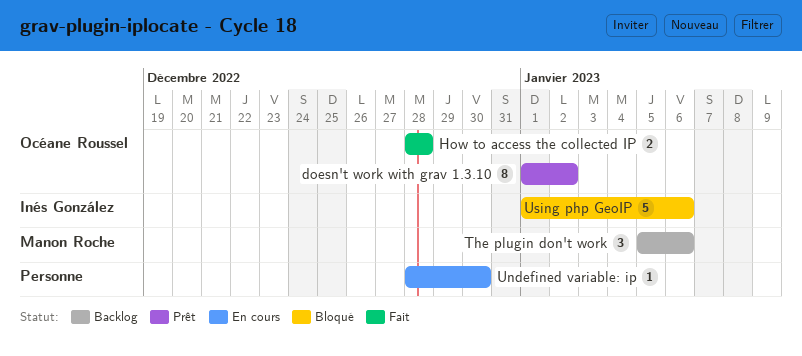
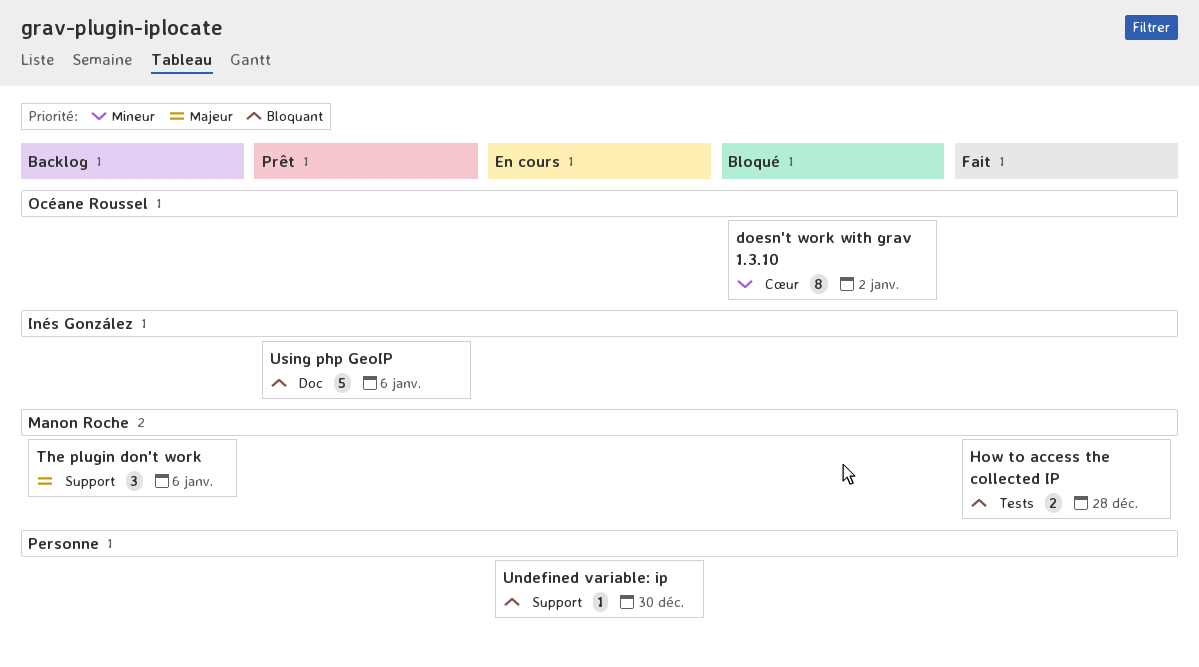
doesn't work with grav 1.3.10, status: Prêt -> Bloqué
How to access the collected IP, owner: Océane Roussel -> Manon Roche
Using php GeoIP, status: Bloqué -> Prêt

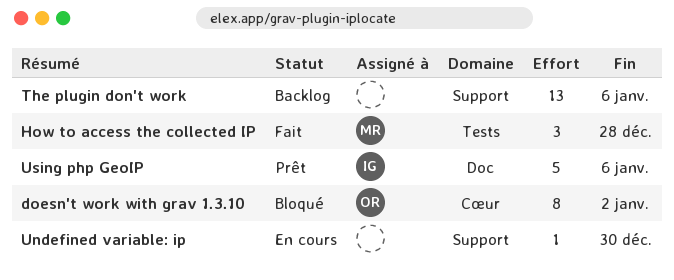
How to access the collected IP, estimate: 2 -> 3
The plugin don't work, owner: Manon Roche -> none
The plugin don't work, estimate: 3 -> 13

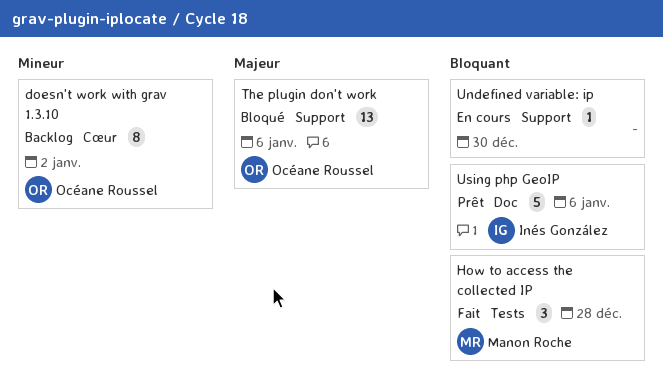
doesn't work with grav 1.3.10, status: Bloqué -> Backlog
The plugin don't work, status: Backlog -> Bloqué
The plugin don't work, owner: none -> Océane Roussel

